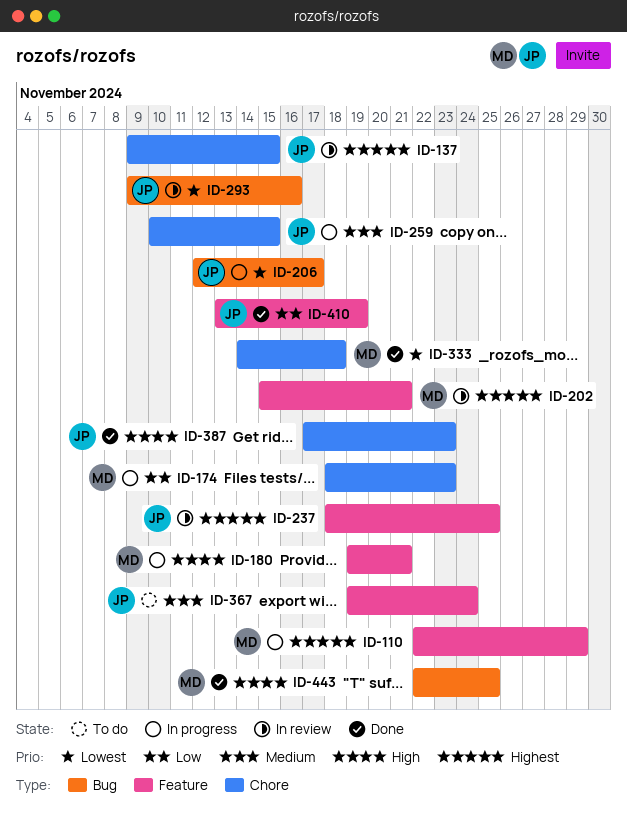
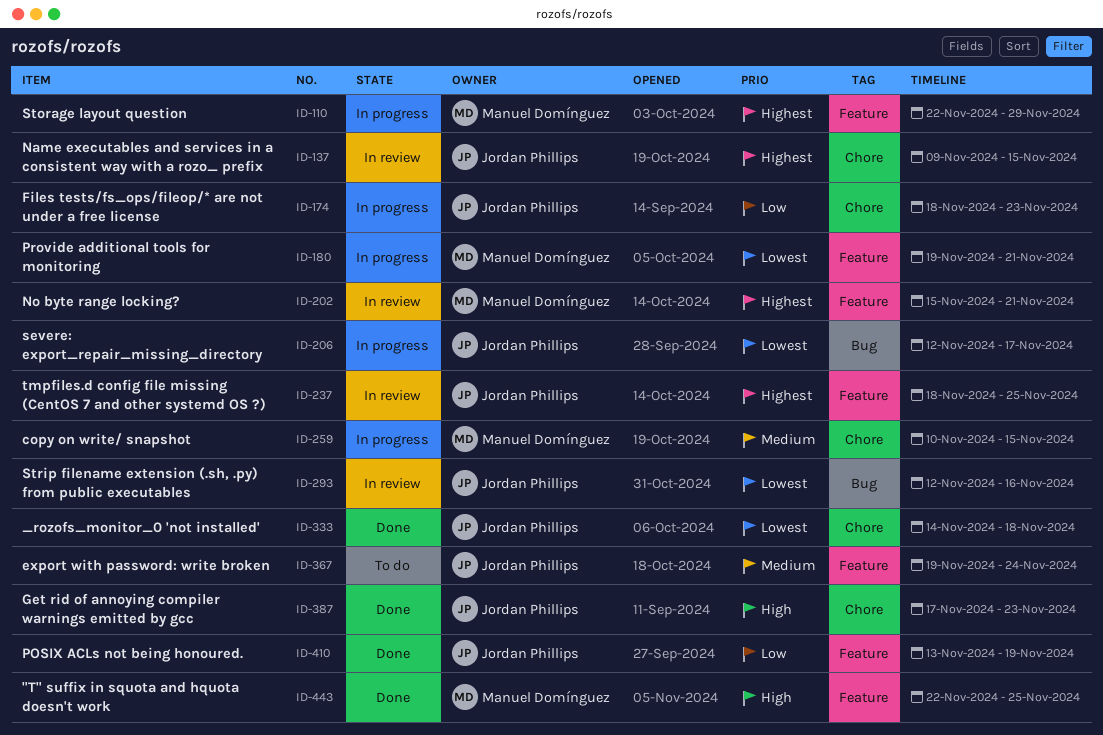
ID-174, owner: Manuel Domínguez -> Jordan Phillips
ID-180, priority: High -> Lowest
ID-259, owner: Jordan Phillips -> Manuel Domínguez
ID-293, start: Nov 9 -> Nov 12
ID-333, owner: Manuel Domínguez -> Jordan Phillips
ID-443, label: Bug -> Feature

